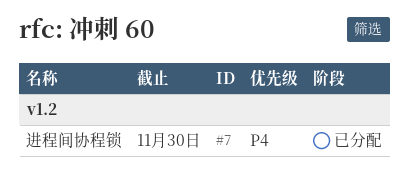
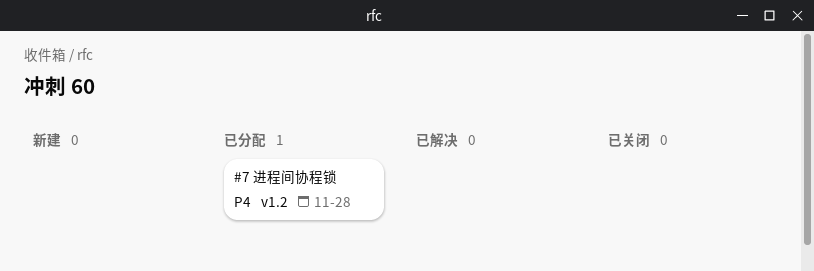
#7, due: Nov 30 -> Nov 28

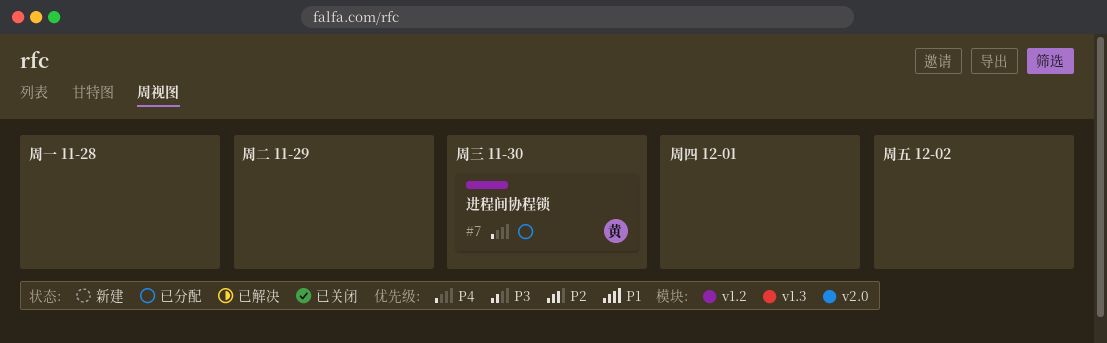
#7, due: Nov 28 -> Nov 30

